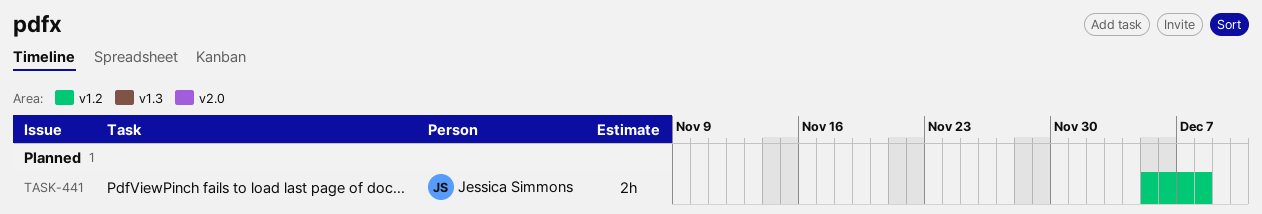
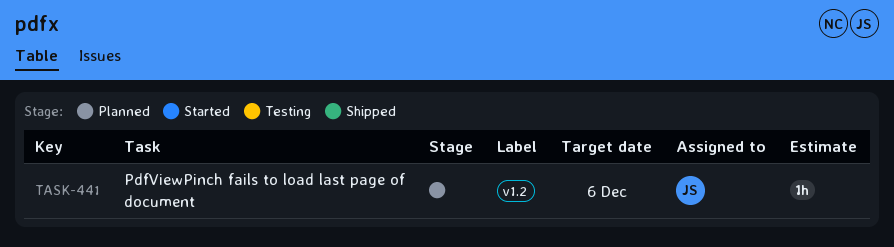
TASK-441, estimate: 2h -> 1h
TASK-441, due: Dec 8 -> Dec 6

